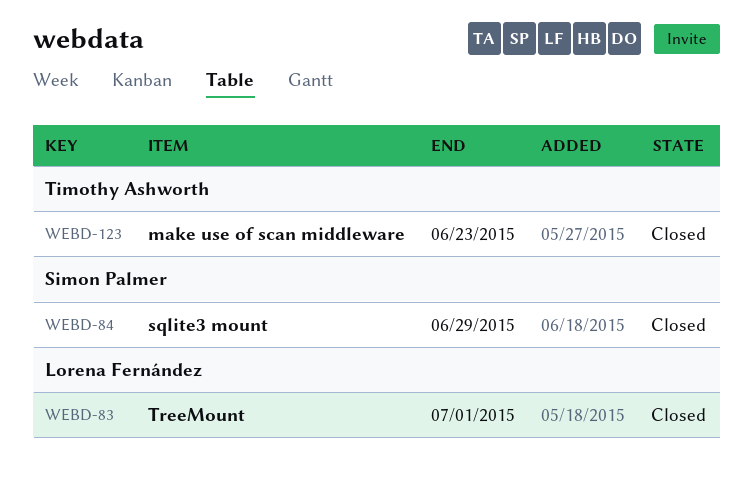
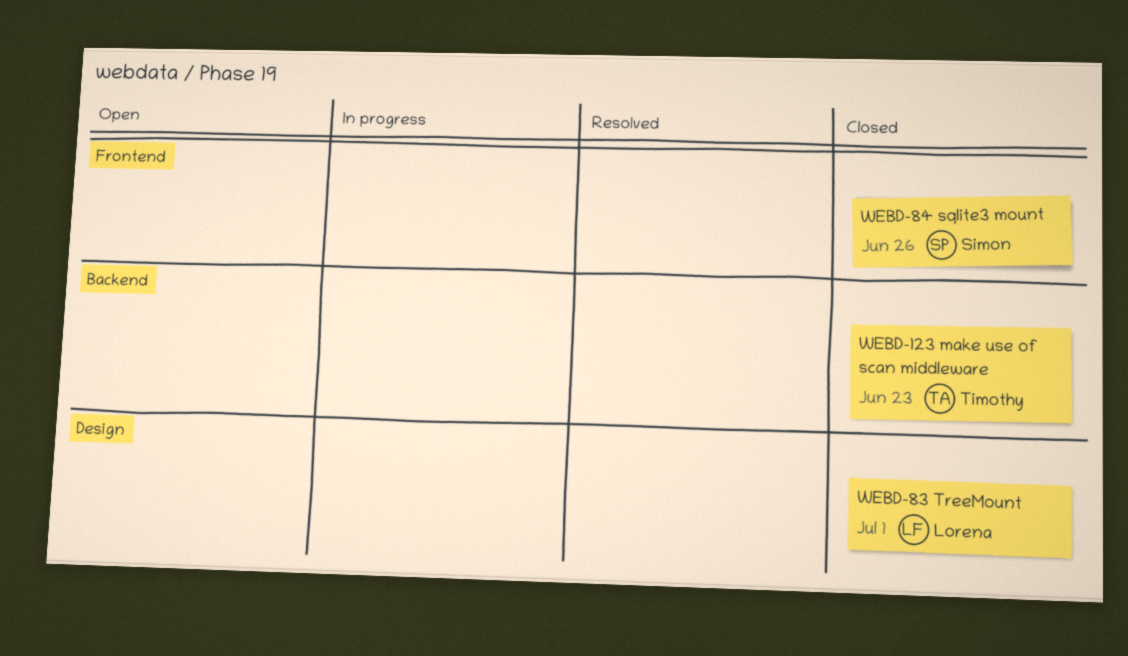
WEBD-84, due: Jun 29 -> Jun 26

